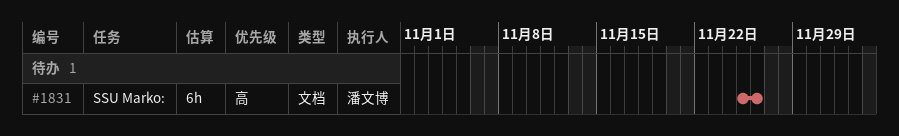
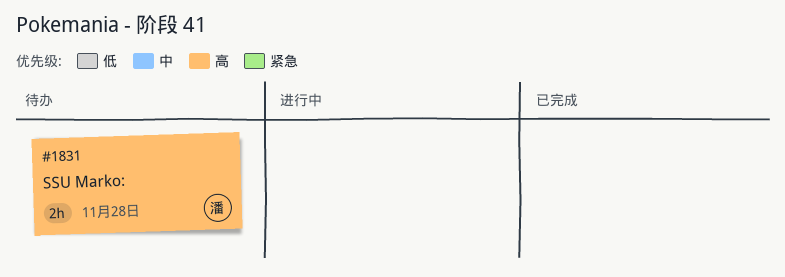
#1831, estimate: 6h -> 2h
#1831, due: Nov 26 -> Nov 28

